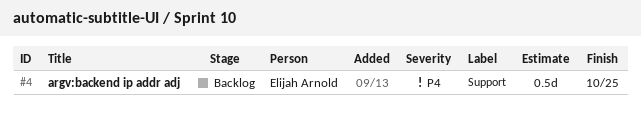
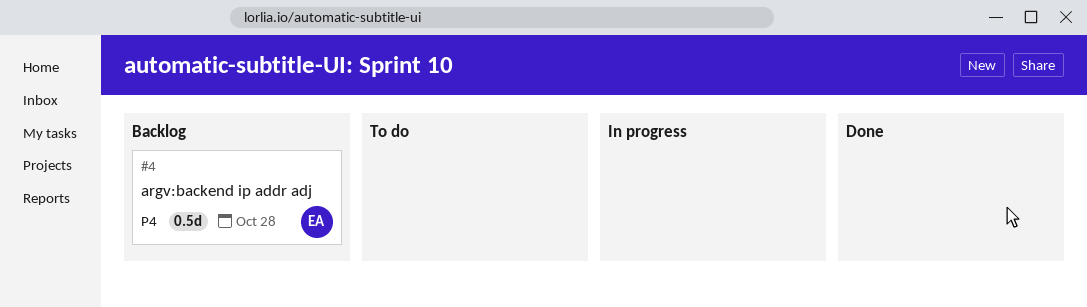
#4, due: Oct 25 -> Oct 28

